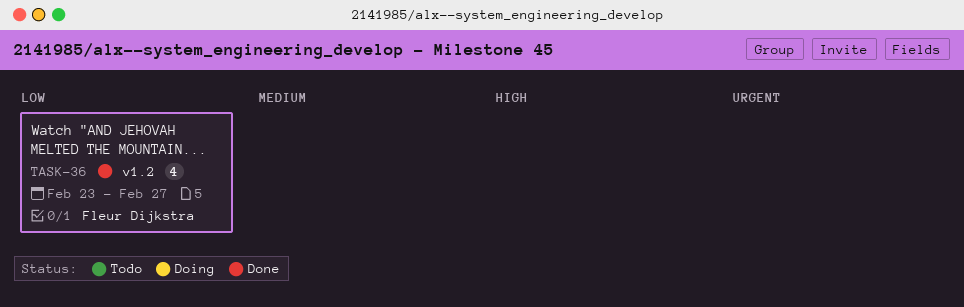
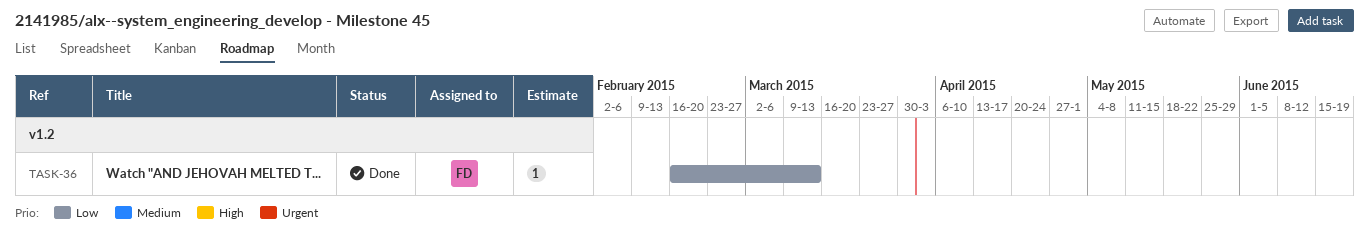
TASK-36, estimate: 4 -> 1
TASK-36, start: Feb 23 -> Feb 16
TASK-36, due: Feb 27 -> Mar 13

